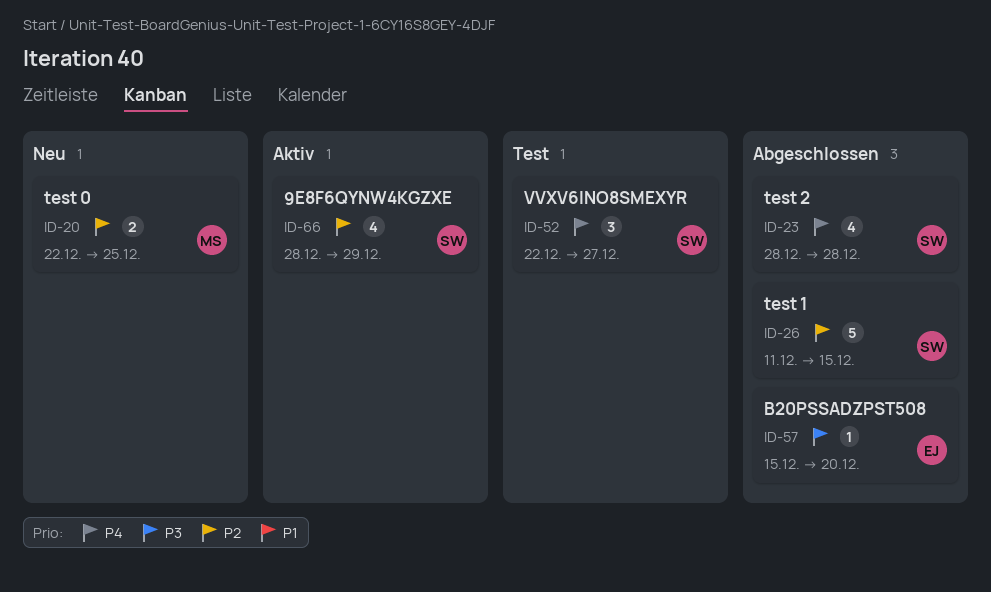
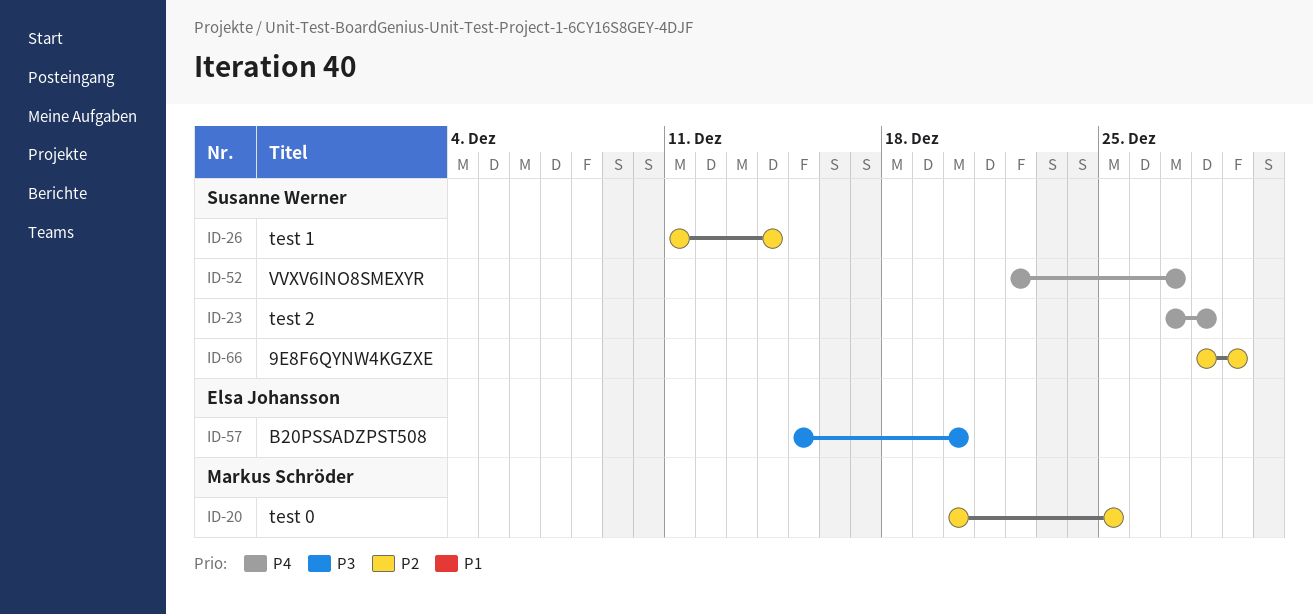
ID-20, start: Dec 22 -> Dec 20
ID-23, start: Dec 28 -> Dec 27
ID-26, due: Dec 15 -> Dec 14

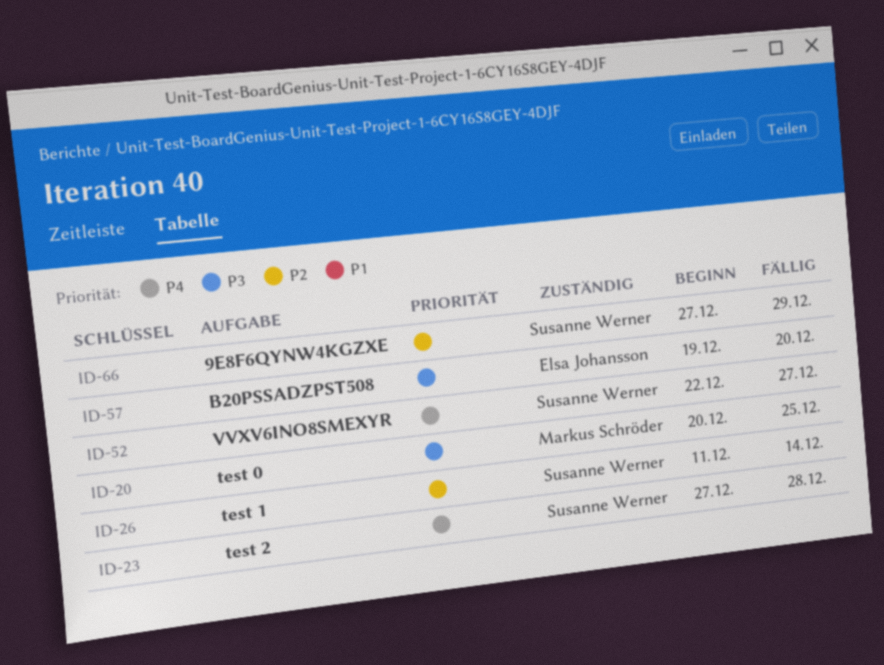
ID-20, priority: P2 -> P3
ID-57, start: Dec 15 -> Dec 19
ID-66, start: Dec 28 -> Dec 27

